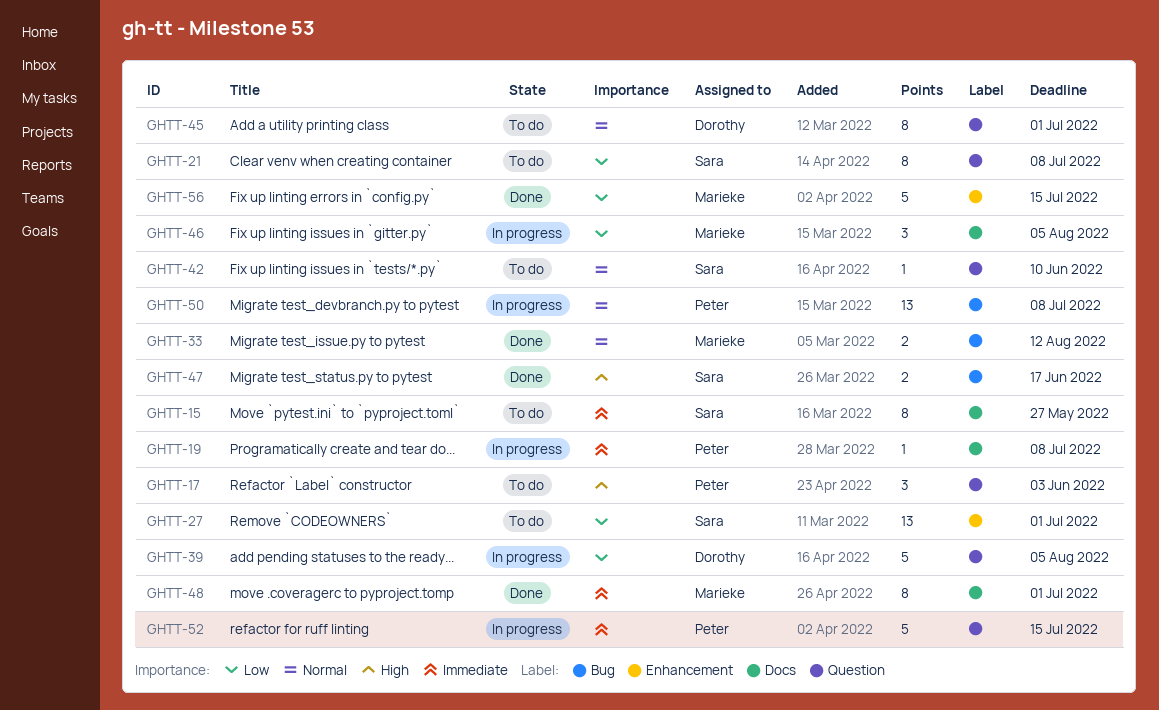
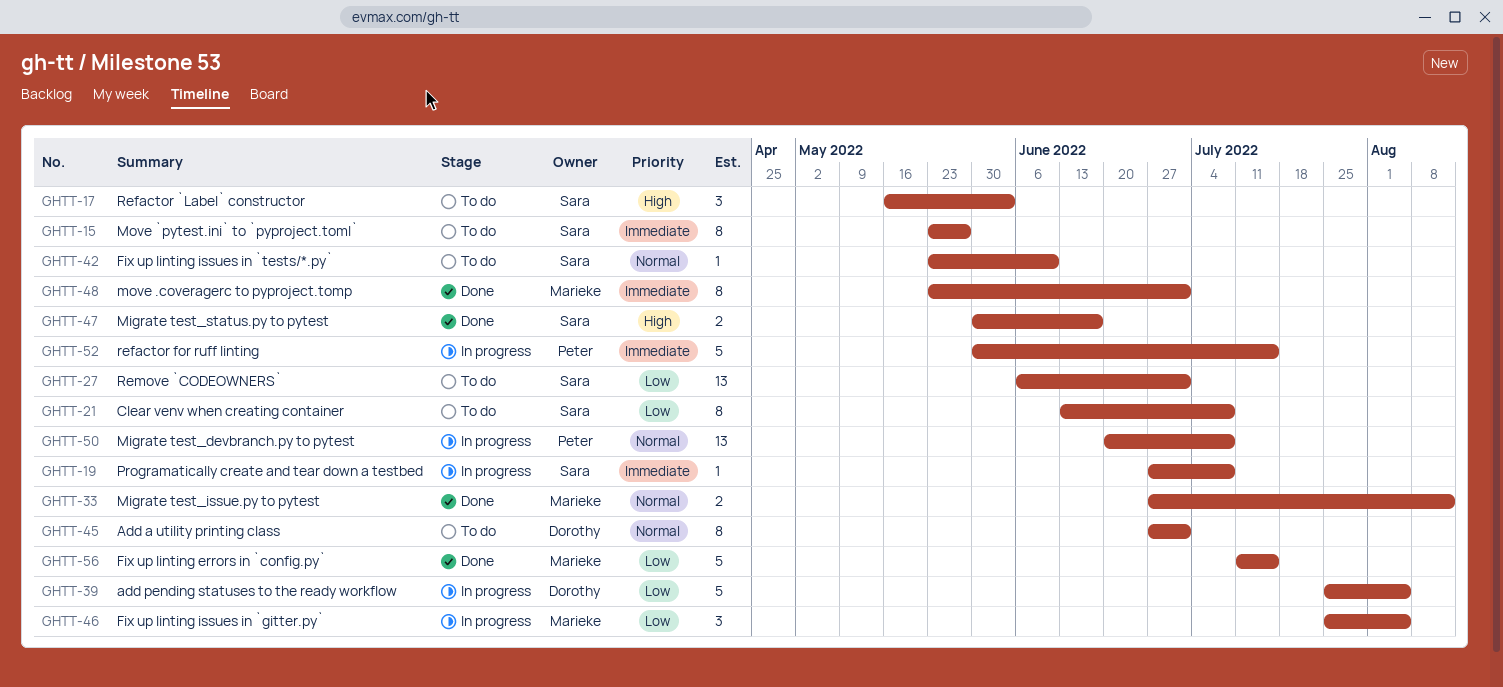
GHTT-17, owner: Peter -> Sara
GHTT-19, owner: Peter -> Sara

